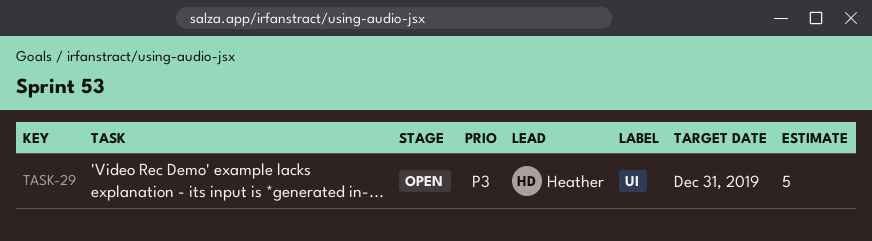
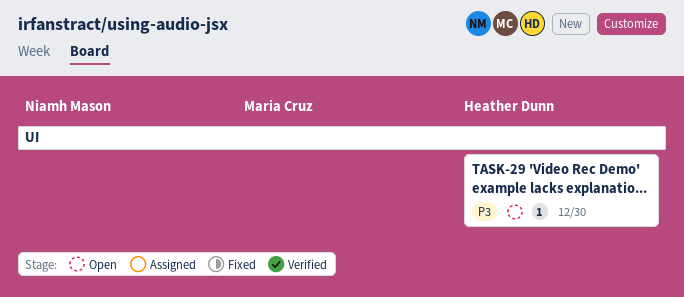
TASK-29, estimate: 5 -> 1
TASK-29, due: Dec 31 -> Dec 30

